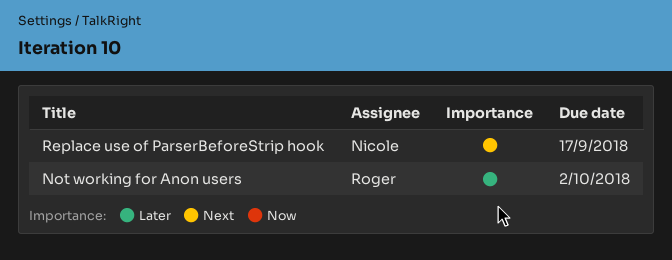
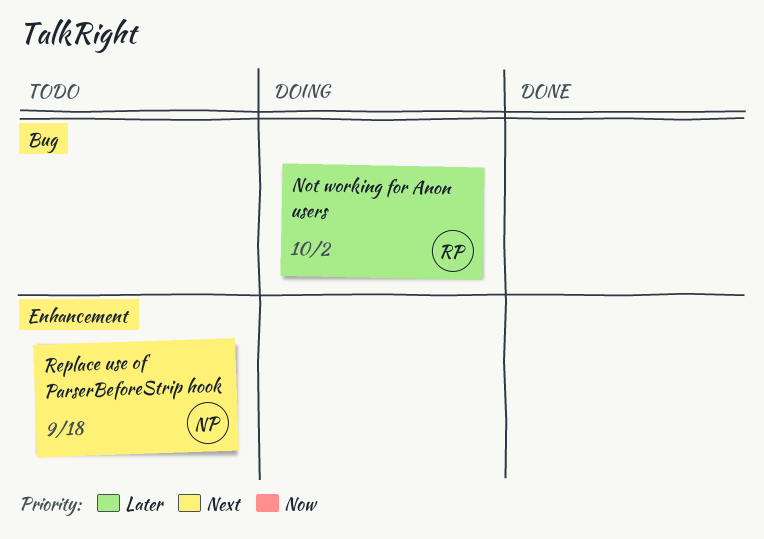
Replace use of ParserBeforeStrip hook, due: Sep 17 -> Sep 18

